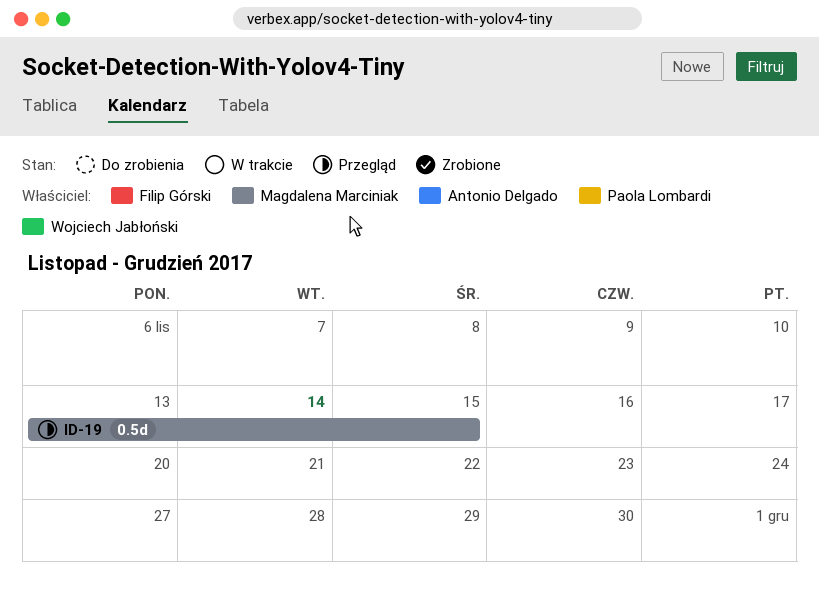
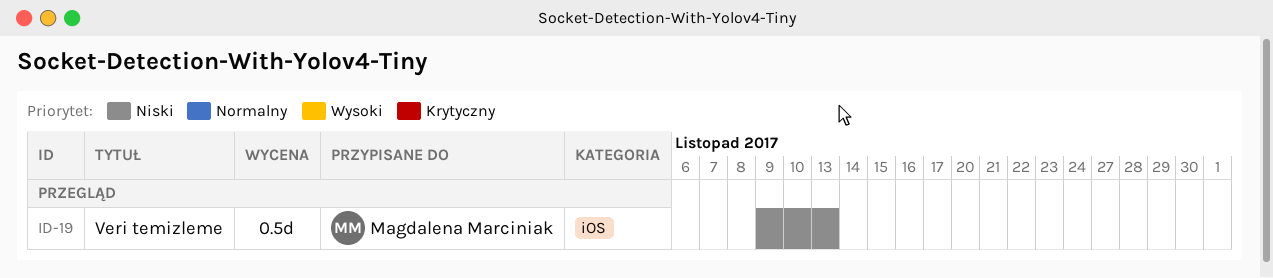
ID-19, start: Nov 13 -> Nov 9
ID-19, due: Nov 15 -> Nov 13

